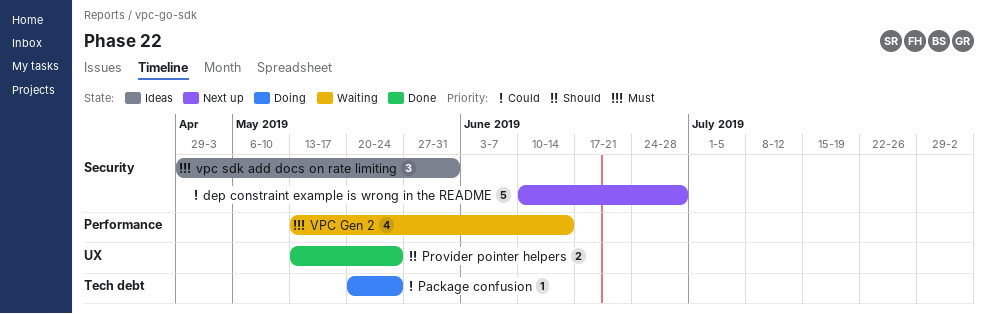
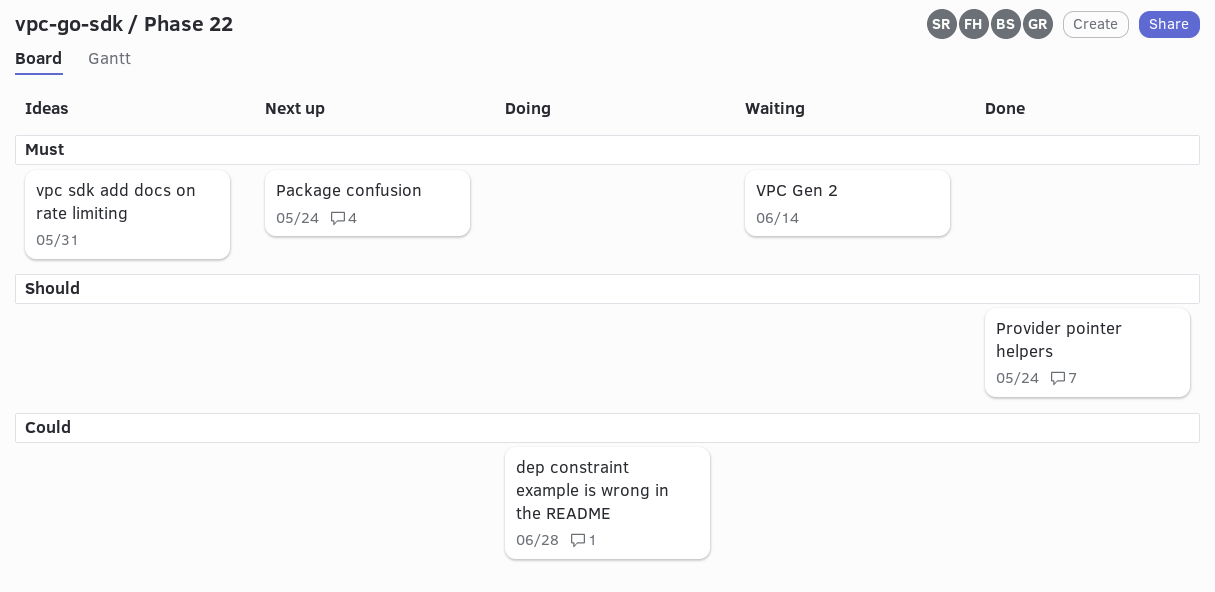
dep constraint example is wrong in the README, status: Next up -> Doing
Package confusion, status: Doing -> Next up
Package confusion, priority: Could -> Must

